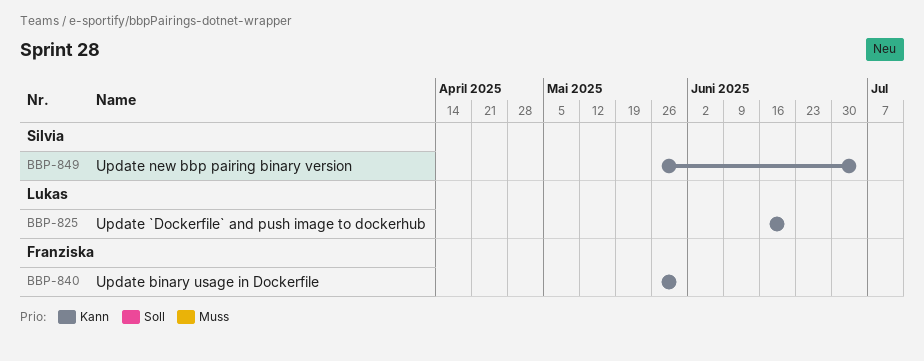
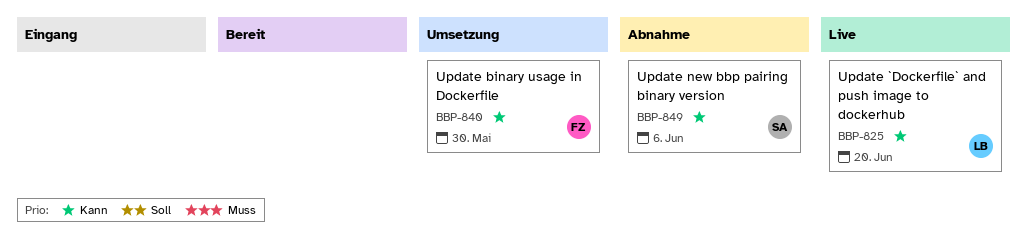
BBP-849, due: Jul 4 -> Jun 6

